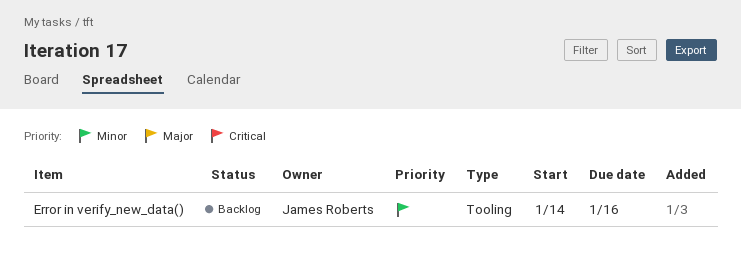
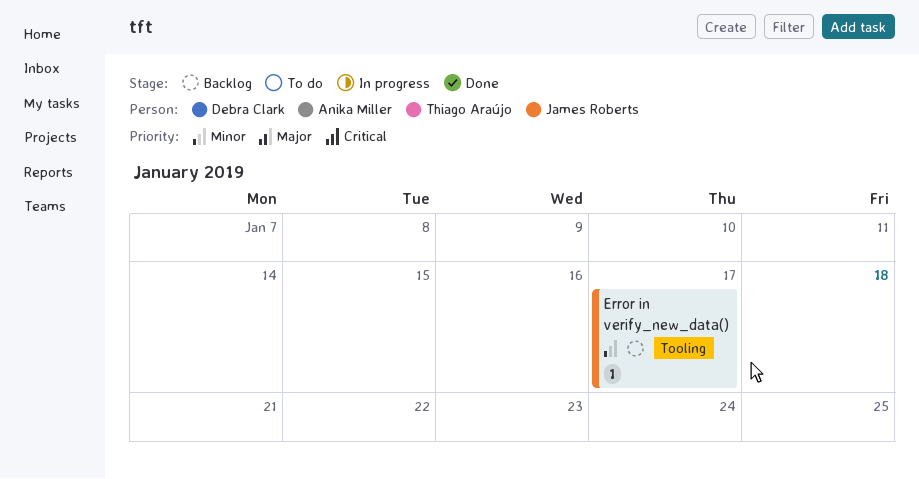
Error in verify_new_data(), due: Jan 16 -> Jan 17

